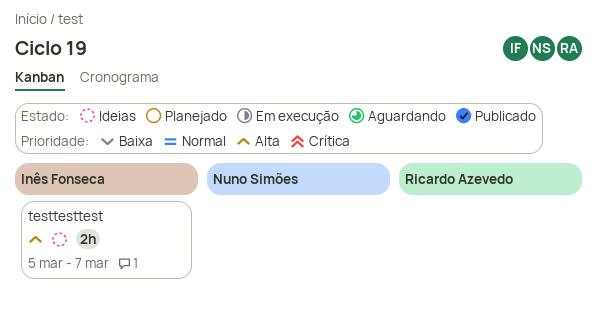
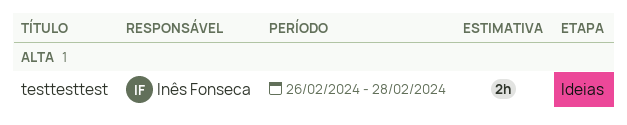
testtesttest, start: Mar 5 -> Feb 26
testtesttest, due: Mar 7 -> Feb 28

